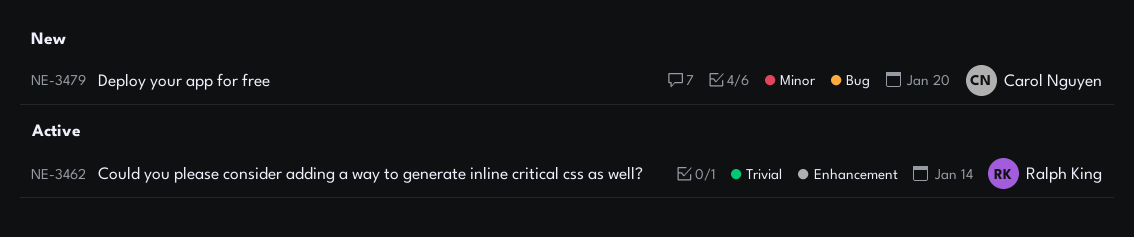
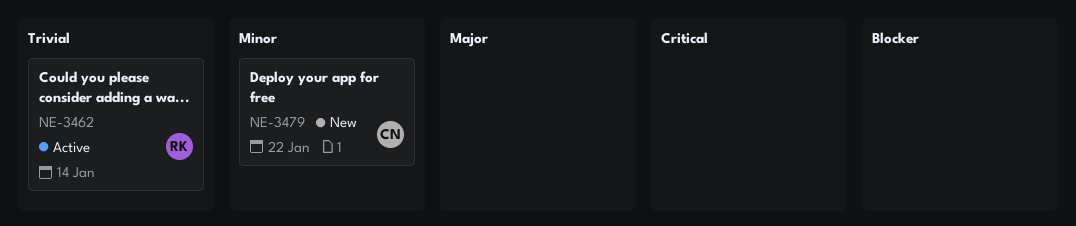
NE-3479, due: Jan 20 -> Jan 22

